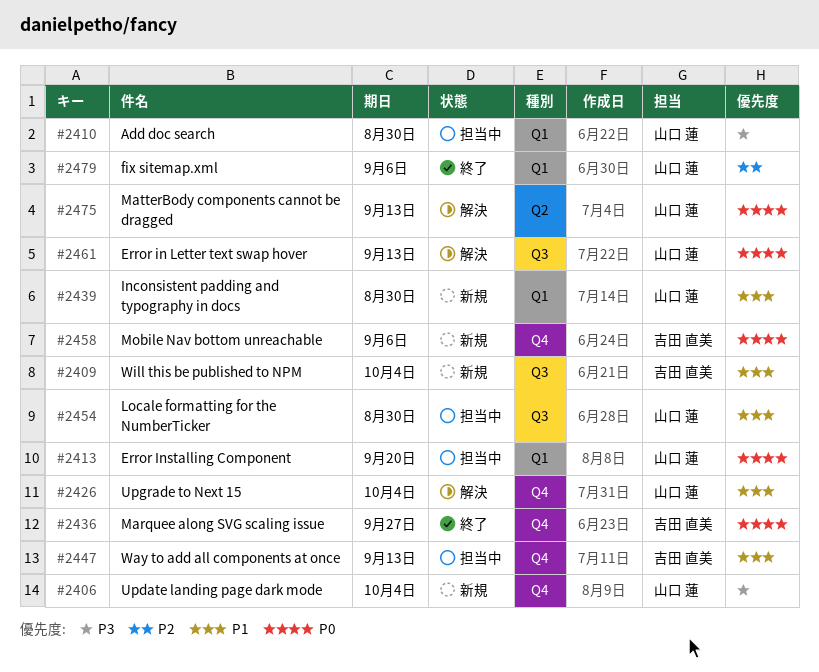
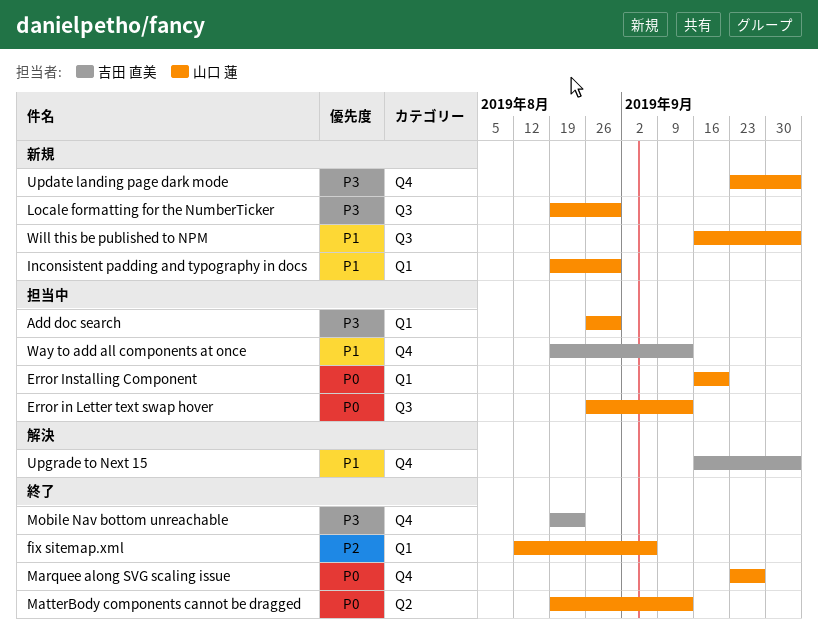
Error in Letter text swap hover, status: 解決 -> 担当中
Locale formatting for the NumberTicker, status: 担当中 -> 新規
Locale formatting for the NumberTicker, priority: P1 -> P3
Marquee along SVG scaling issue, owner: 吉田 直美 -> 山口 蓮
MatterBody components cannot be dragged, status: 解決 -> 終了
Mobile Nav bottom unreachable, status: 新規 -> 終了
Mobile Nav bottom unreachable, priority: P0 -> P3
Mobile Nav bottom unreachable, due: Sep 6 -> Aug 23
Upgrade to Next 15, owner: 山口 蓮 -> 吉田 直美
Will this be published to NPM, owner: 吉田 直美 -> 山口 蓮

